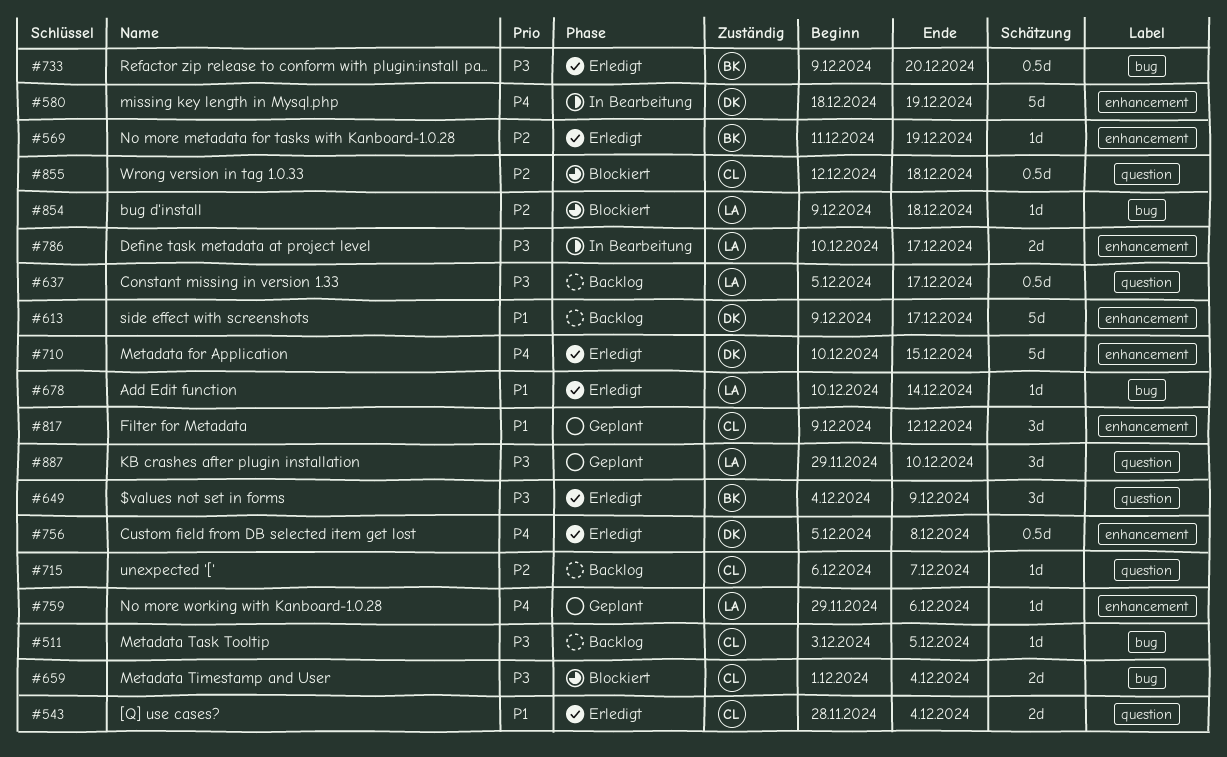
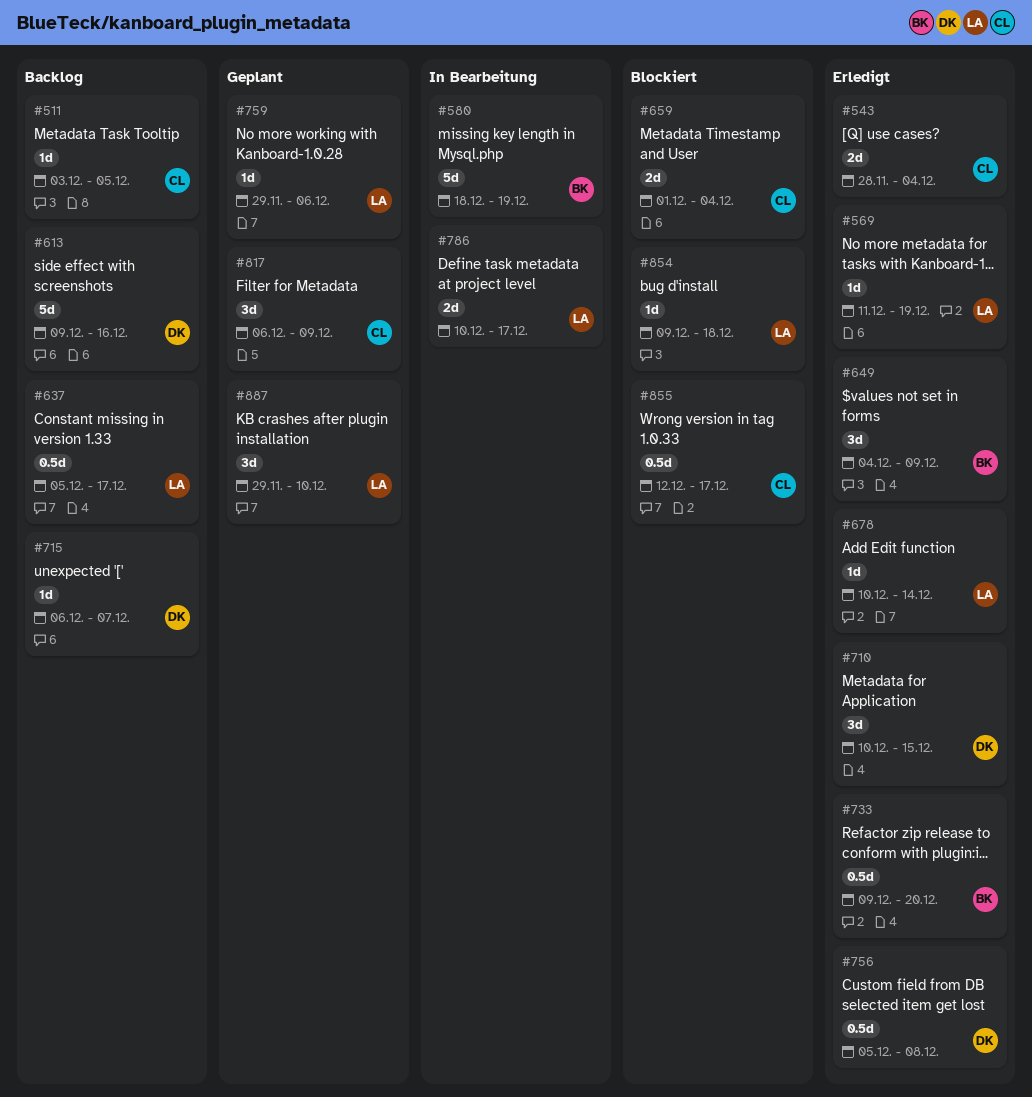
#569, owner: BK -> LA
#580, owner: DK -> BK
#613, due: Dec 17 -> Dec 16
#710, estimate: 5d -> 3d
#715, owner: CL -> DK
#817, start: Dec 9 -> Dec 6
#817, due: Dec 12 -> Dec 9
#855, due: Dec 18 -> Dec 17

